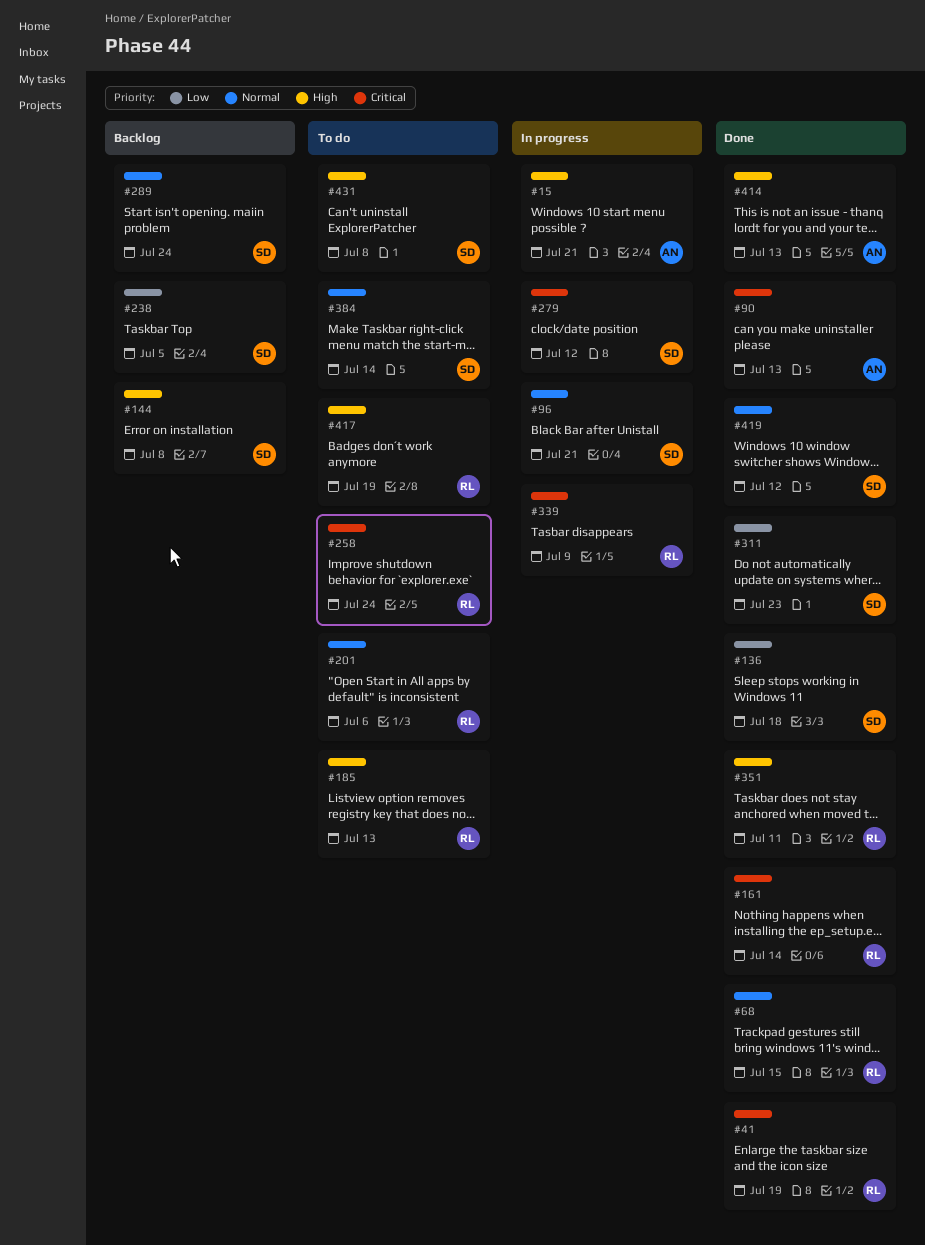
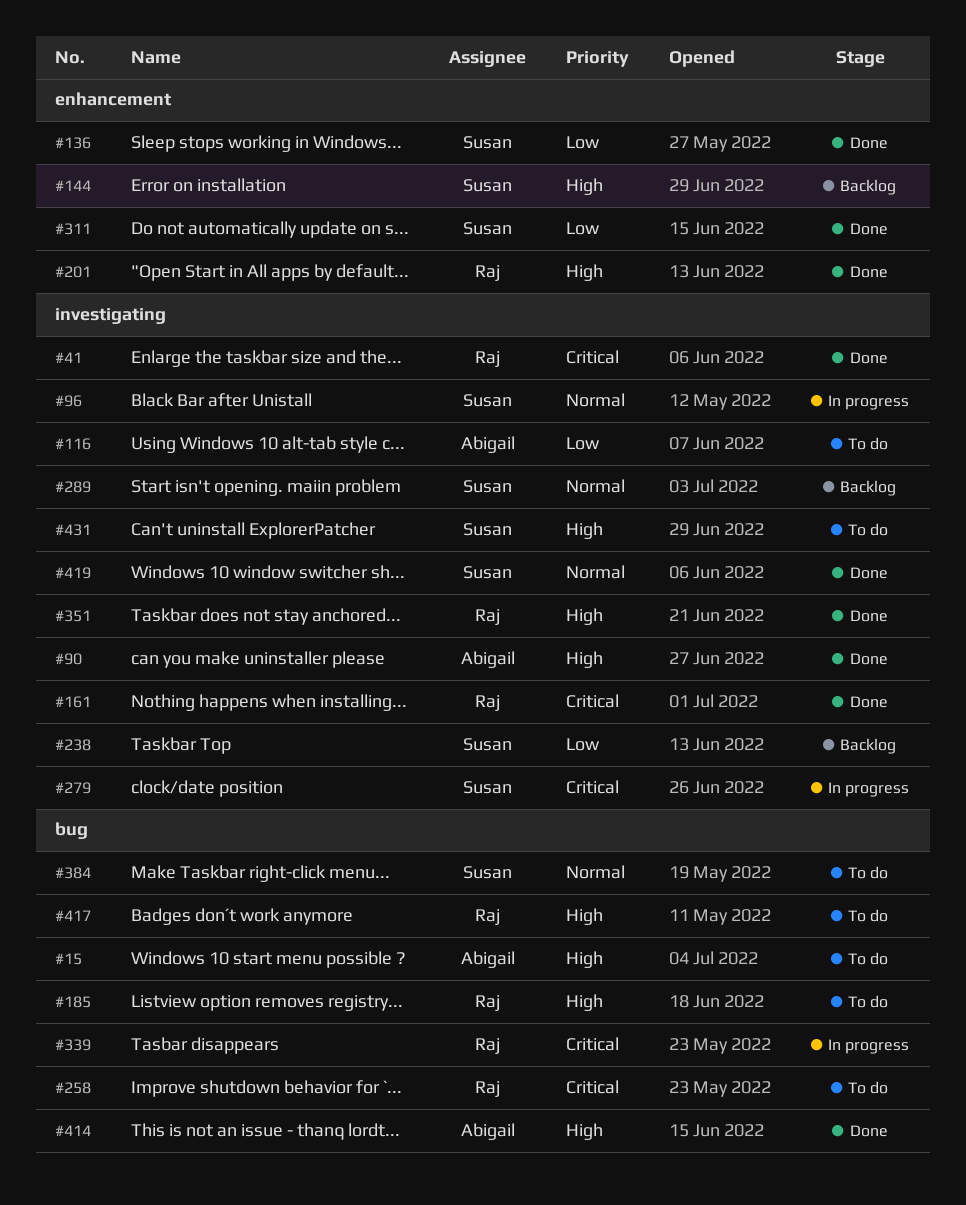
#15, status: In progress -> To do
#68: present -> none
#90, priority: Critical -> High
#116: none -> present
#201, status: To do -> Done
#201, priority: Normal -> High

